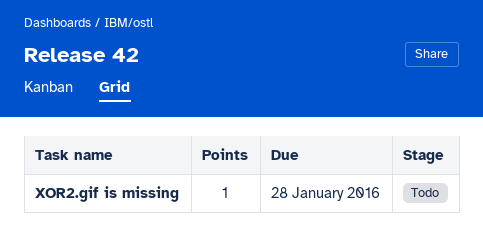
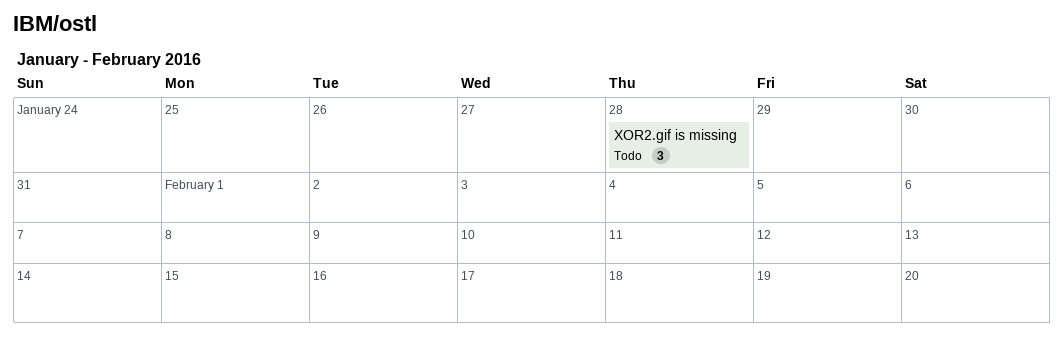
XOR2.gif is missing, estimate: 1 -> 3

